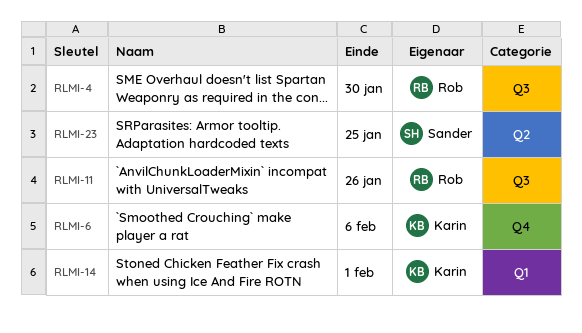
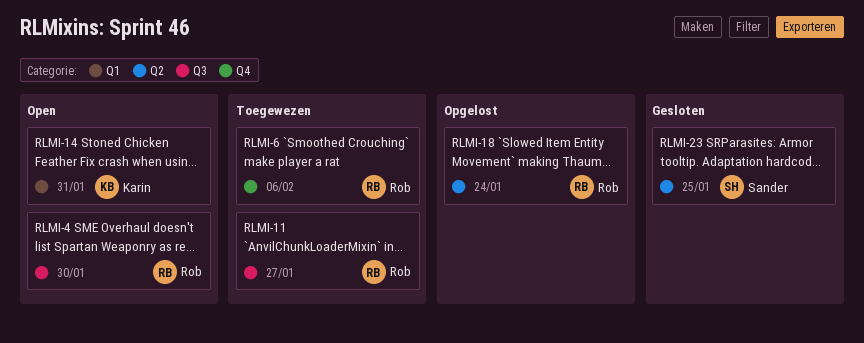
RLMI-6, owner: Karin -> Rob
RLMI-11, due: Jan 26 -> Jan 27
RLMI-14, due: Feb 1 -> Jan 31
RLMI-18: none -> present

